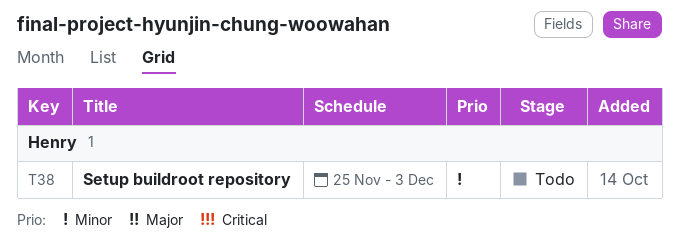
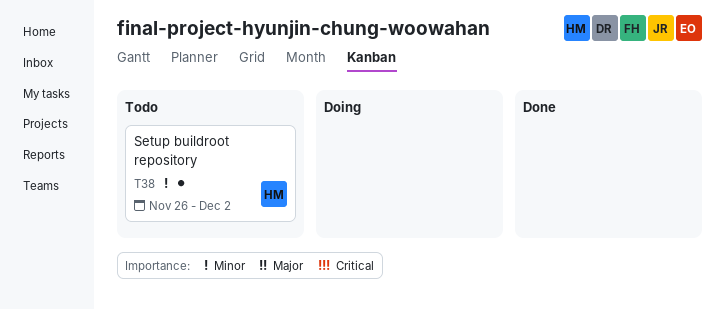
T38, start: Nov 25 -> Nov 26
T38, due: Dec 3 -> Dec 2

